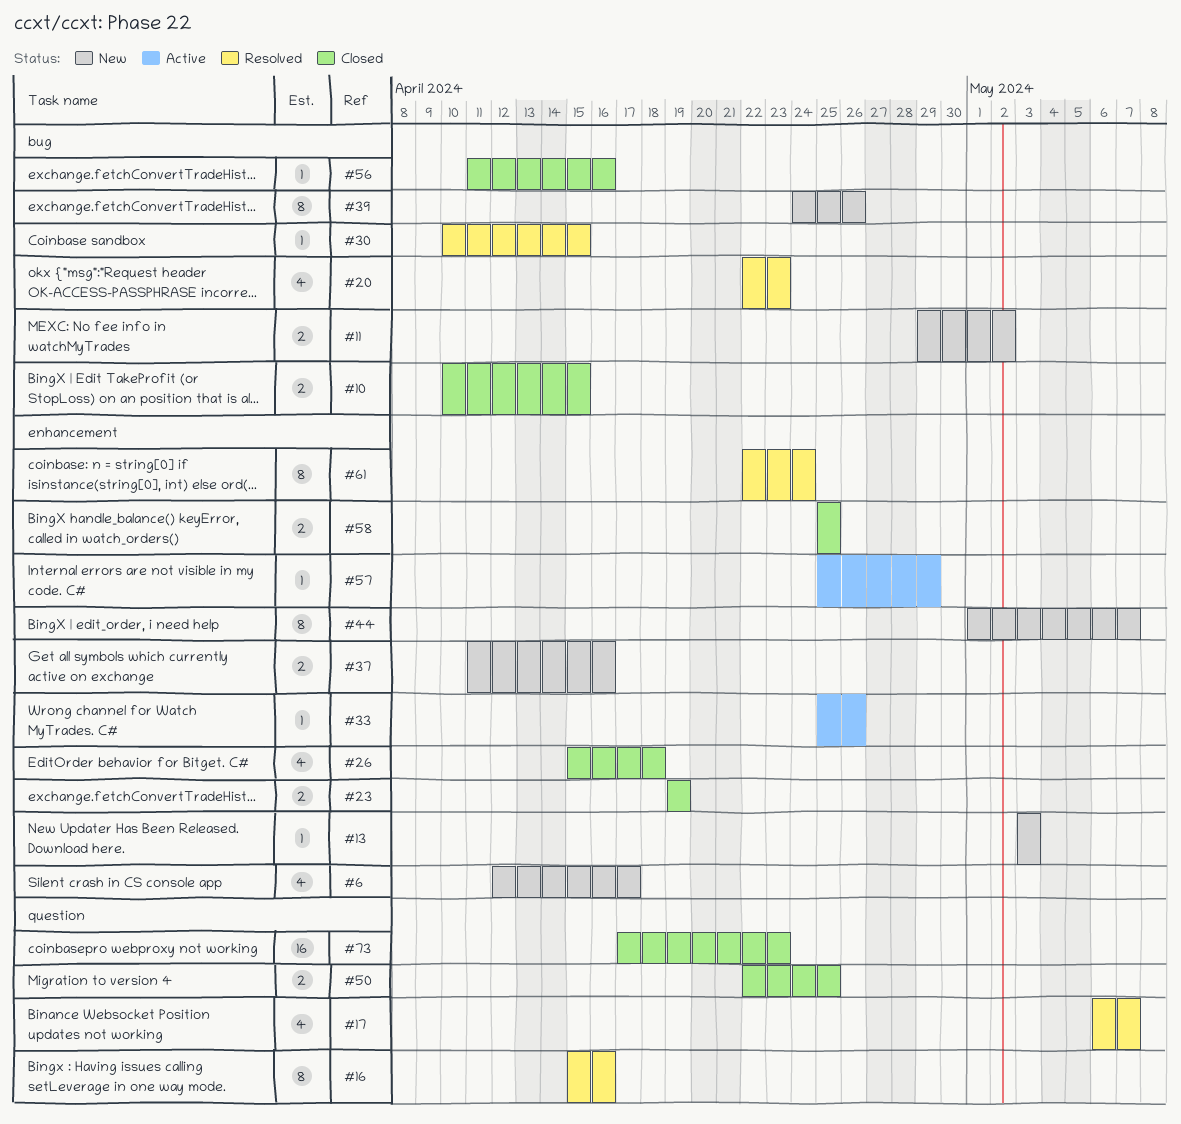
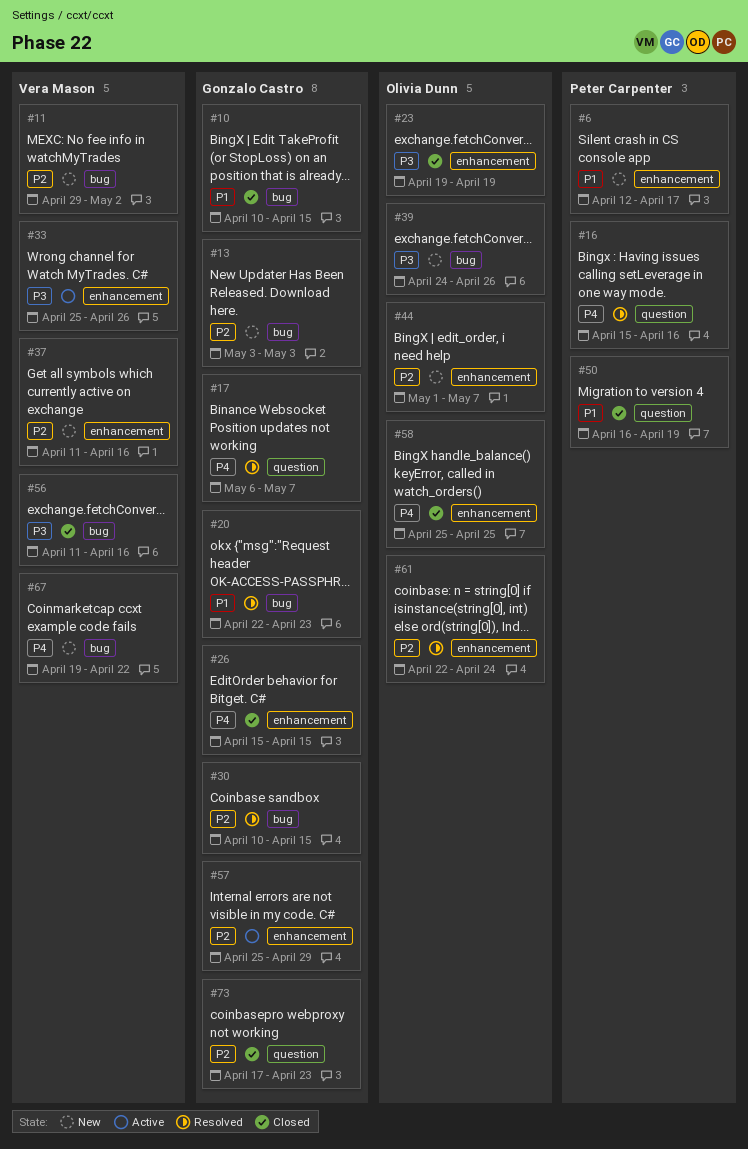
#13, label: enhancement -> bug
#26, due: Apr 18 -> Apr 15
#50, start: Apr 22 -> Apr 16
#50, due: Apr 25 -> Apr 19
#67: none -> present

